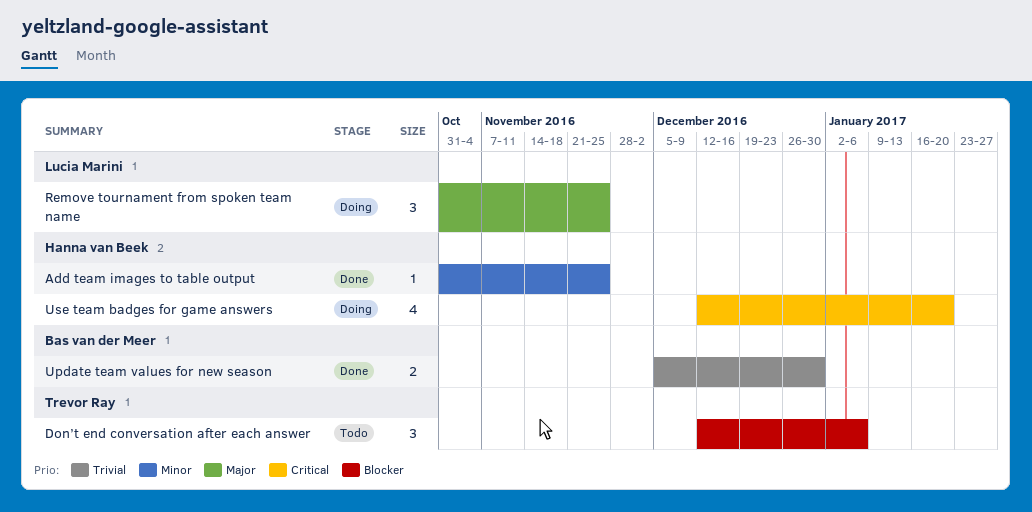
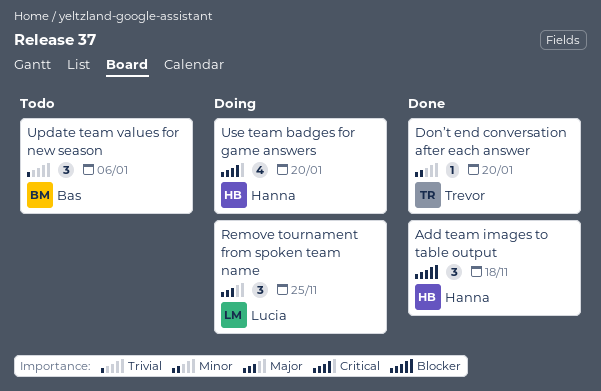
Add team images to table output, priority: Minor -> Blocker
Add team images to table output, estimate: 1 -> 3
Add team images to table output, due: Nov 25 -> Nov 18
Don’t end conversation after each answer, status: Todo -> Done
Don’t end conversation after each answer, priority: Blocker -> Minor
Don’t end conversation after each answer, estimate: 3 -> 1
Don’t end conversation after each answer, due: Jan 6 -> Jan 20
Update team values for new season, status: Done -> Todo
Update team values for new season, estimate: 2 -> 3
Update team values for new season, due: Dec 30 -> Jan 6

